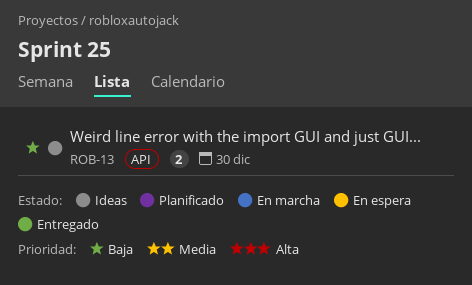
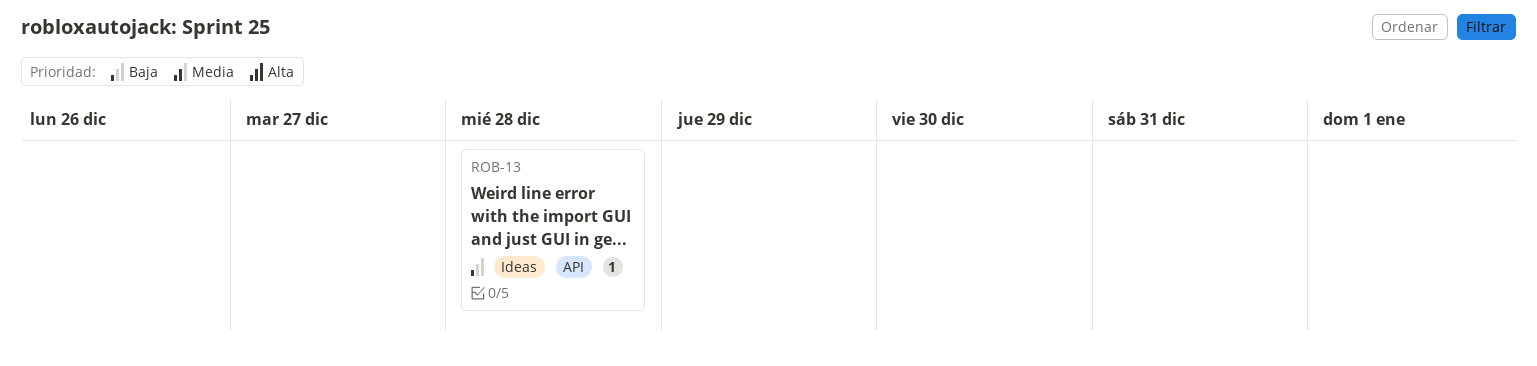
ROB-13, estimate: 2 -> 1
ROB-13, due: Dec 30 -> Dec 28

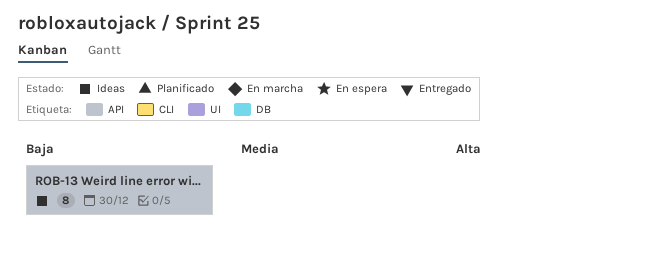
ROB-13, estimate: 1 -> 8
ROB-13, due: Dec 28 -> Dec 30

